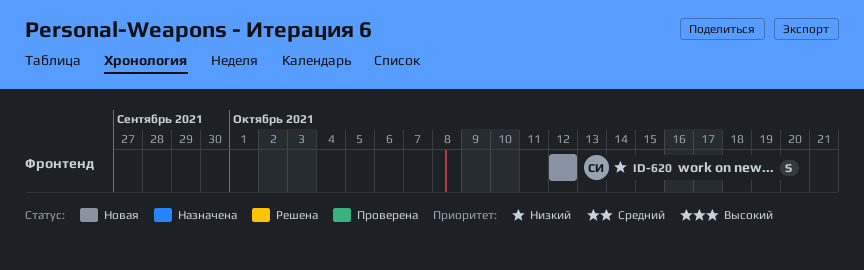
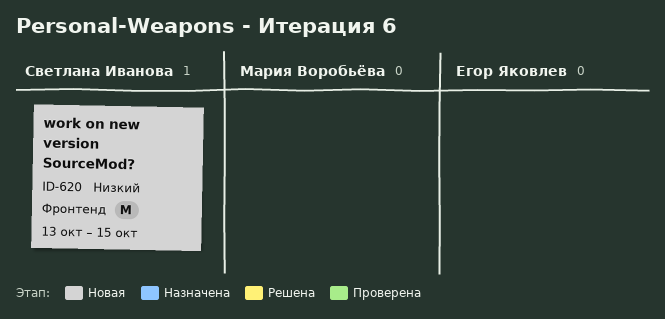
ID-620, estimate: S -> M
ID-620, start: Oct 12 -> Oct 13
ID-620, due: Oct 12 -> Oct 15

